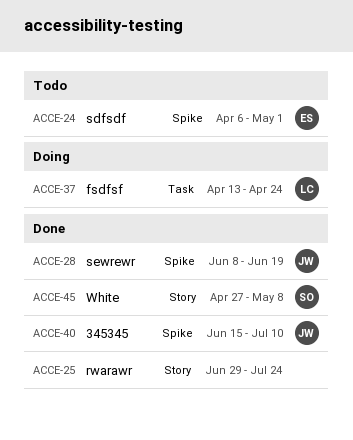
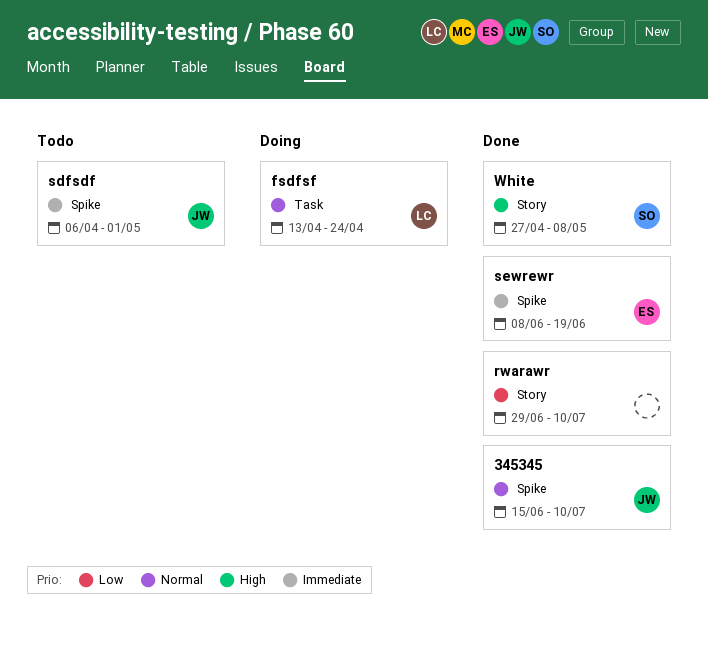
rwarawr, due: Jul 24 -> Jul 10
sdfsdf, owner: ES -> JW
sewrewr, owner: JW -> ES

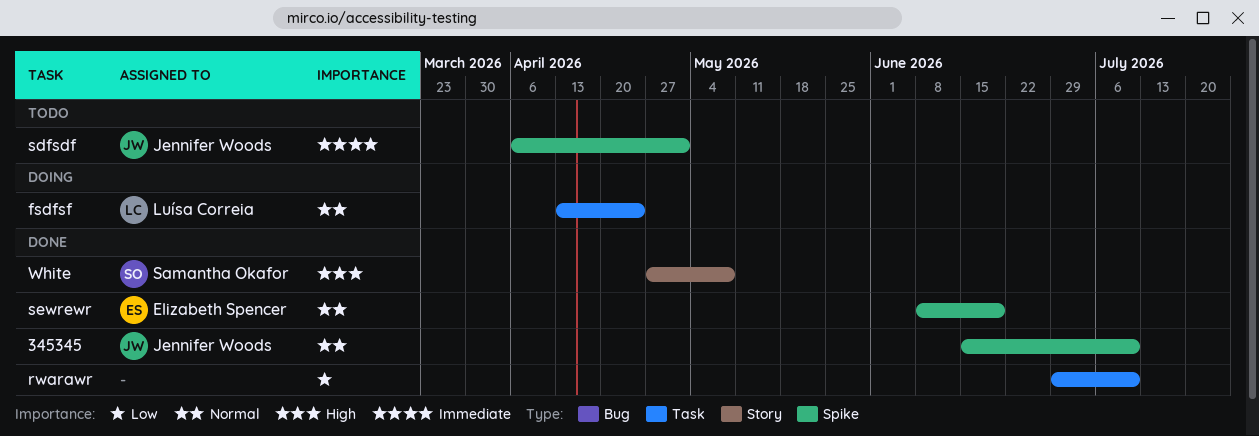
rwarawr, label: Story -> Task
sewrewr, priority: Immediate -> Normal

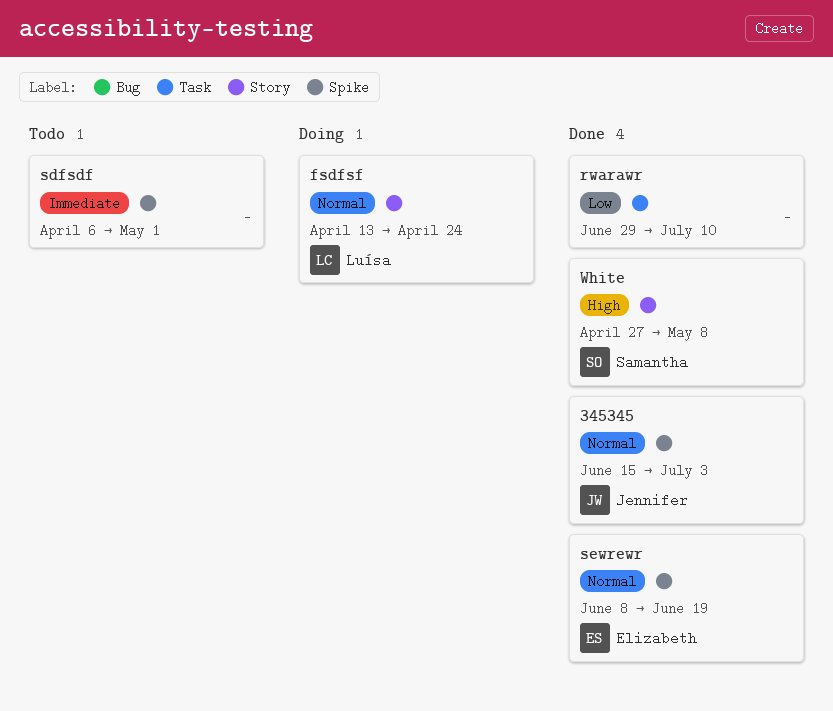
345345, due: Jul 10 -> Jul 3
fsdfsf, label: Task -> Story
sdfsdf, owner: Jennifer Woods -> none

